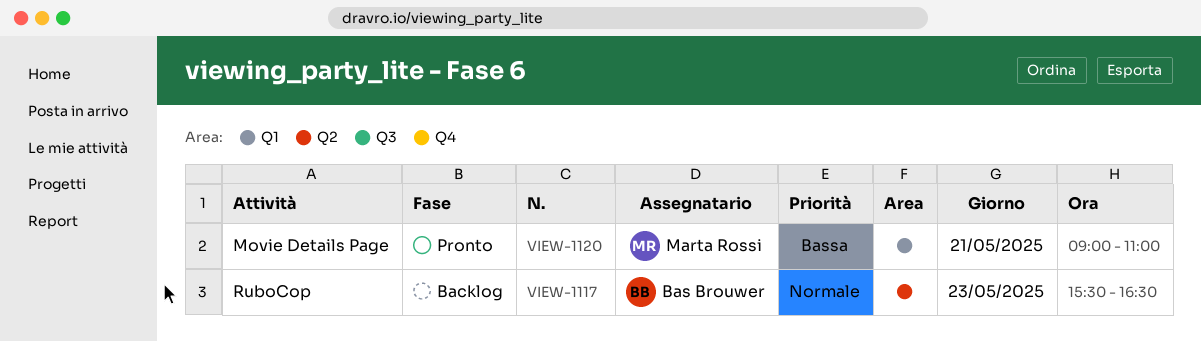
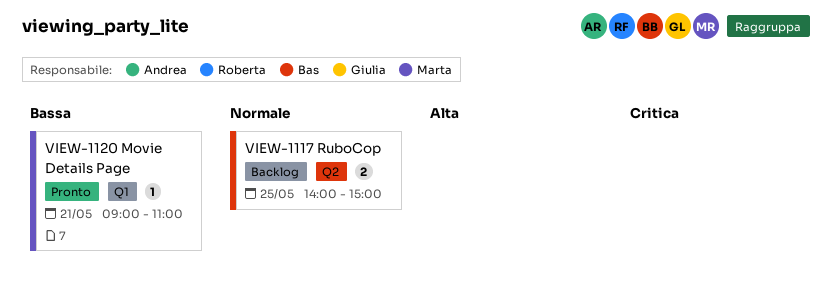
VIEW-1117, day: May 23 -> May 25
VIEW-1117, begins: 15:30 -> 14:00
VIEW-1117, ends: 16:30 -> 15:00

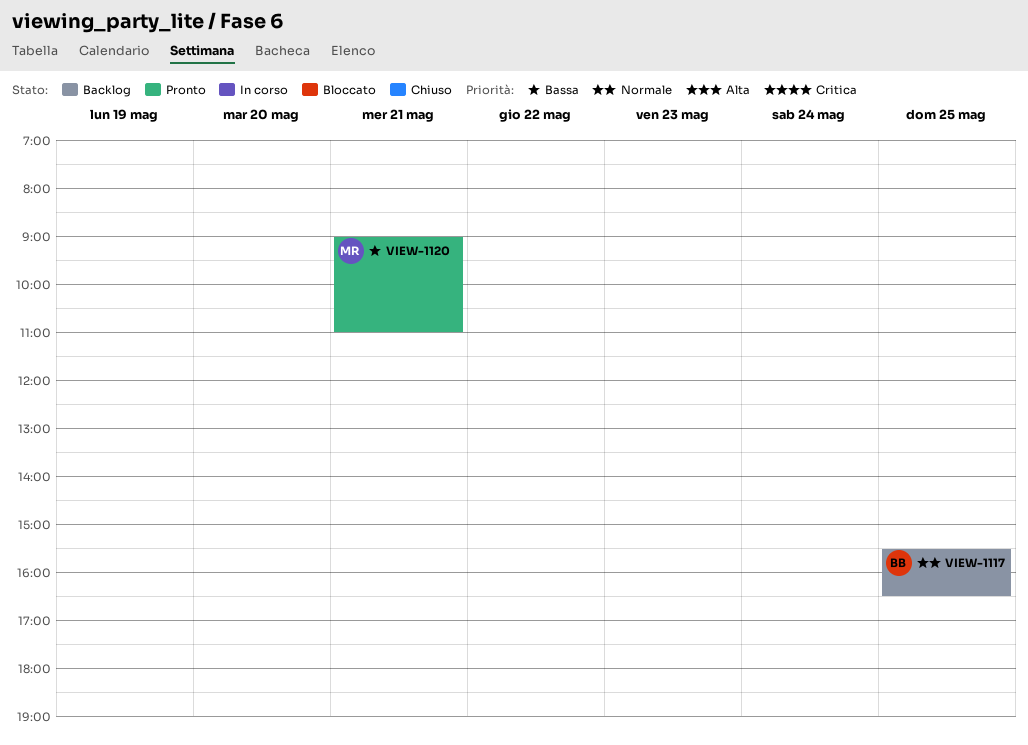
VIEW-1117, begins: 14:00 -> 15:30
VIEW-1117, ends: 15:00 -> 16:30

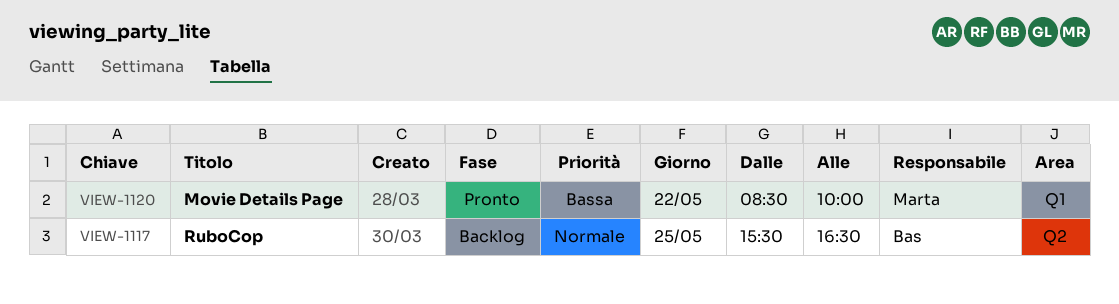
VIEW-1120, day: May 21 -> May 22
VIEW-1120, begins: 09:00 -> 08:30
VIEW-1120, ends: 11:00 -> 10:00

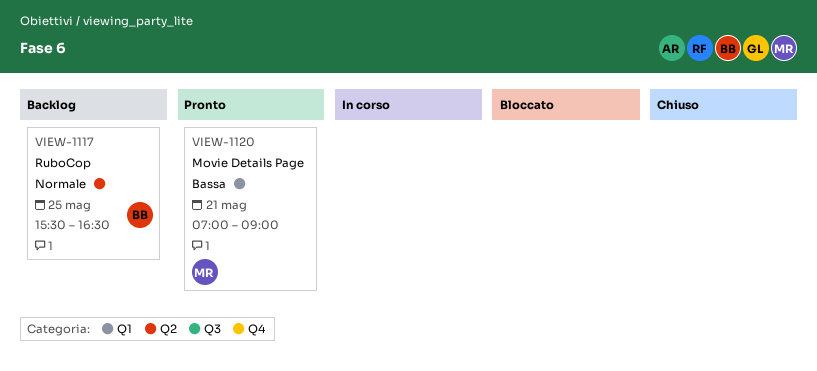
VIEW-1120, day: May 22 -> May 21
VIEW-1120, begins: 08:30 -> 07:00
VIEW-1120, ends: 10:00 -> 09:00

